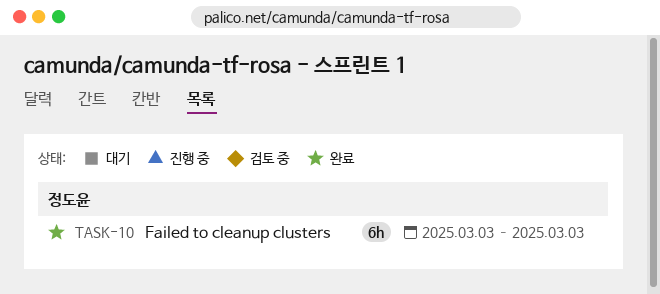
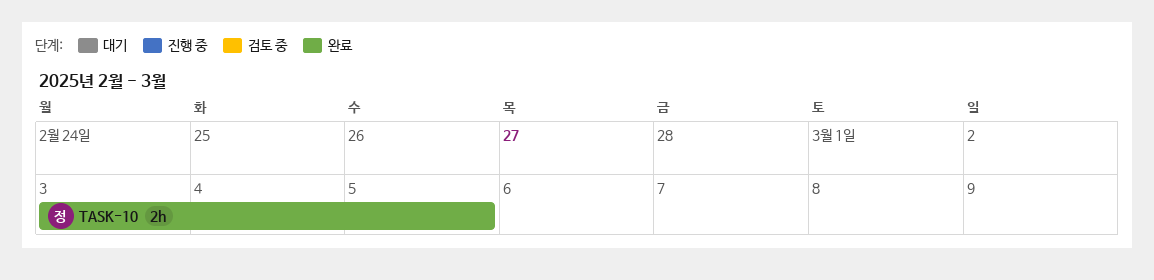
TASK-10, estimate: 6h -> 2h
TASK-10, due: Mar 3 -> Mar 5

